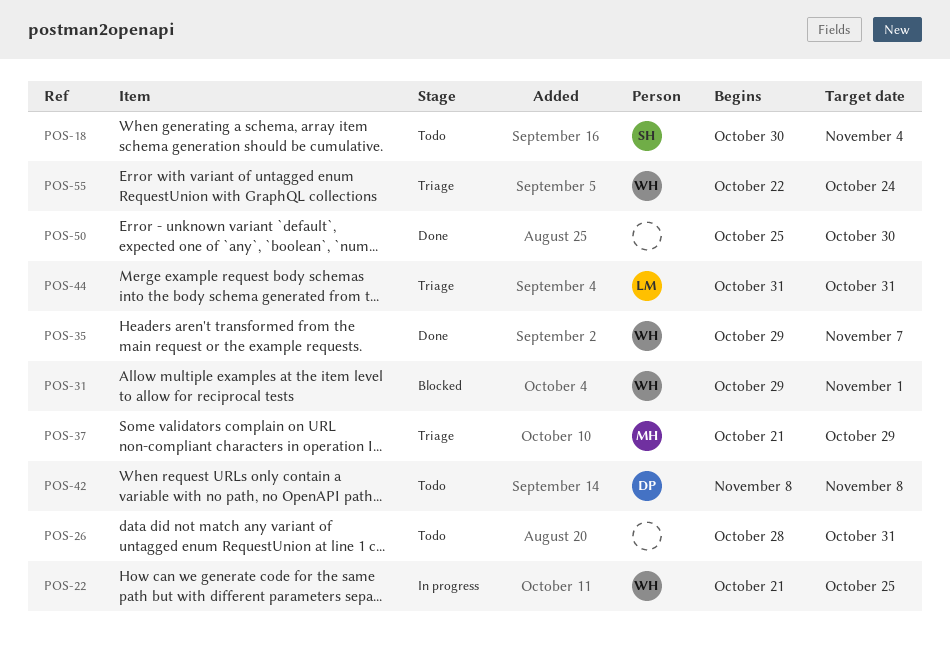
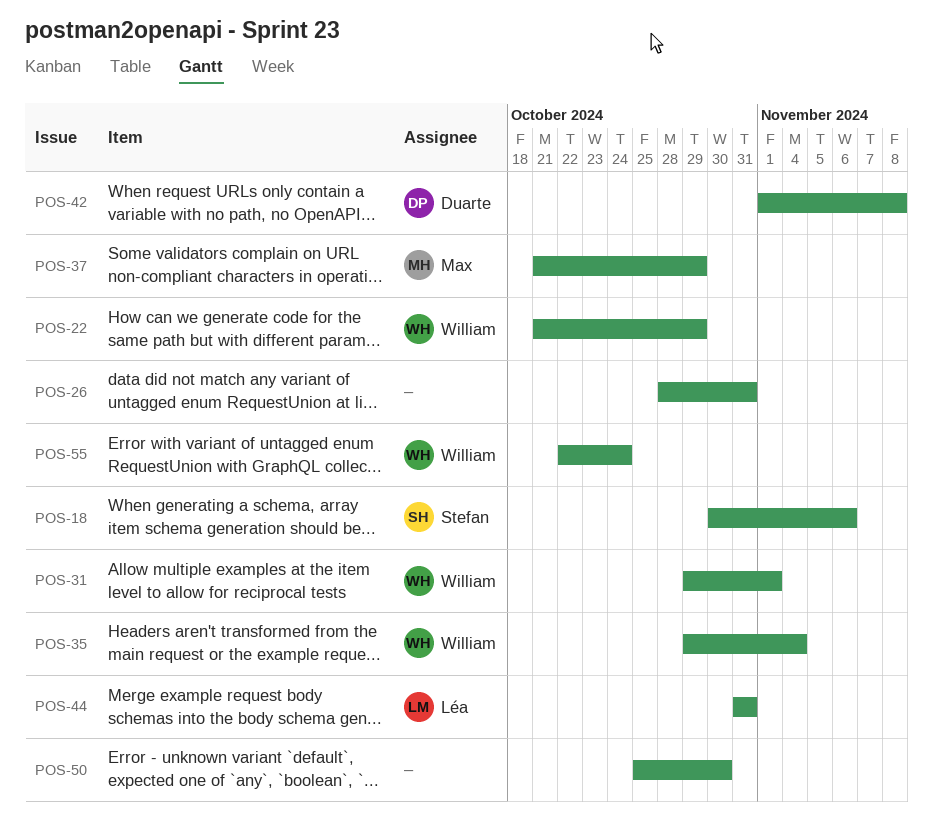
POS-18, due: Nov 4 -> Nov 6
POS-22, due: Oct 25 -> Oct 29
POS-35, due: Nov 7 -> Nov 4
POS-42, start: Nov 8 -> Nov 1

